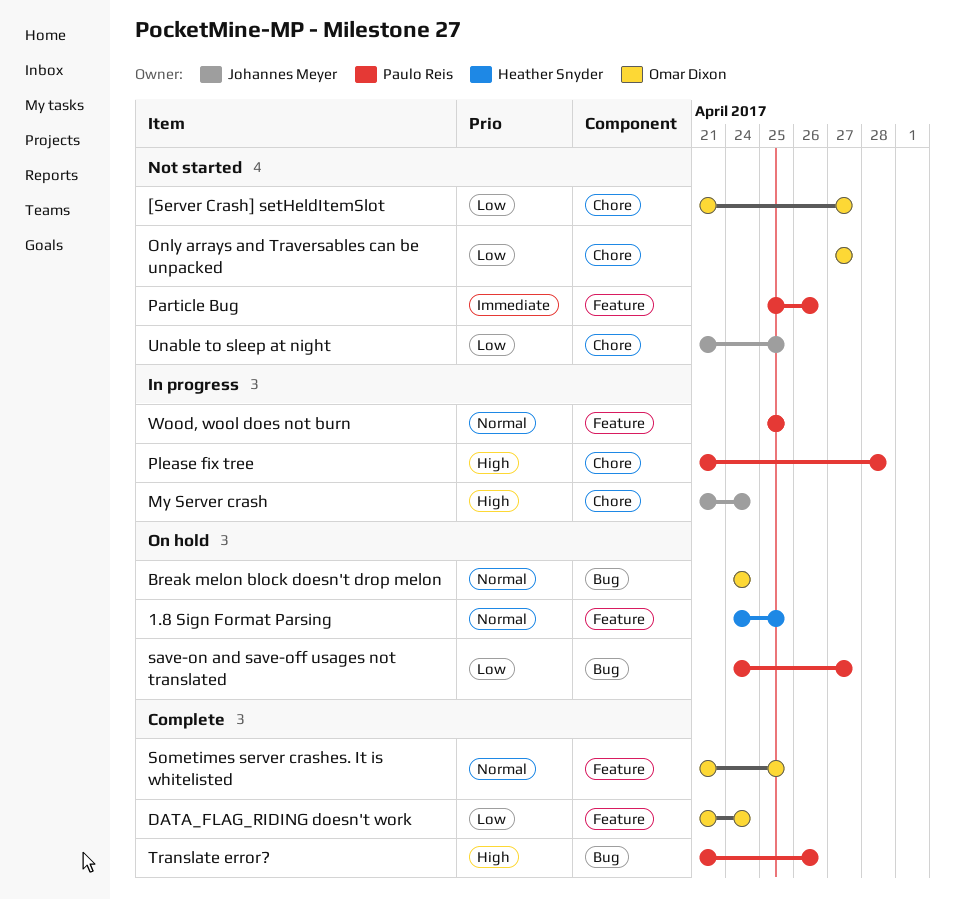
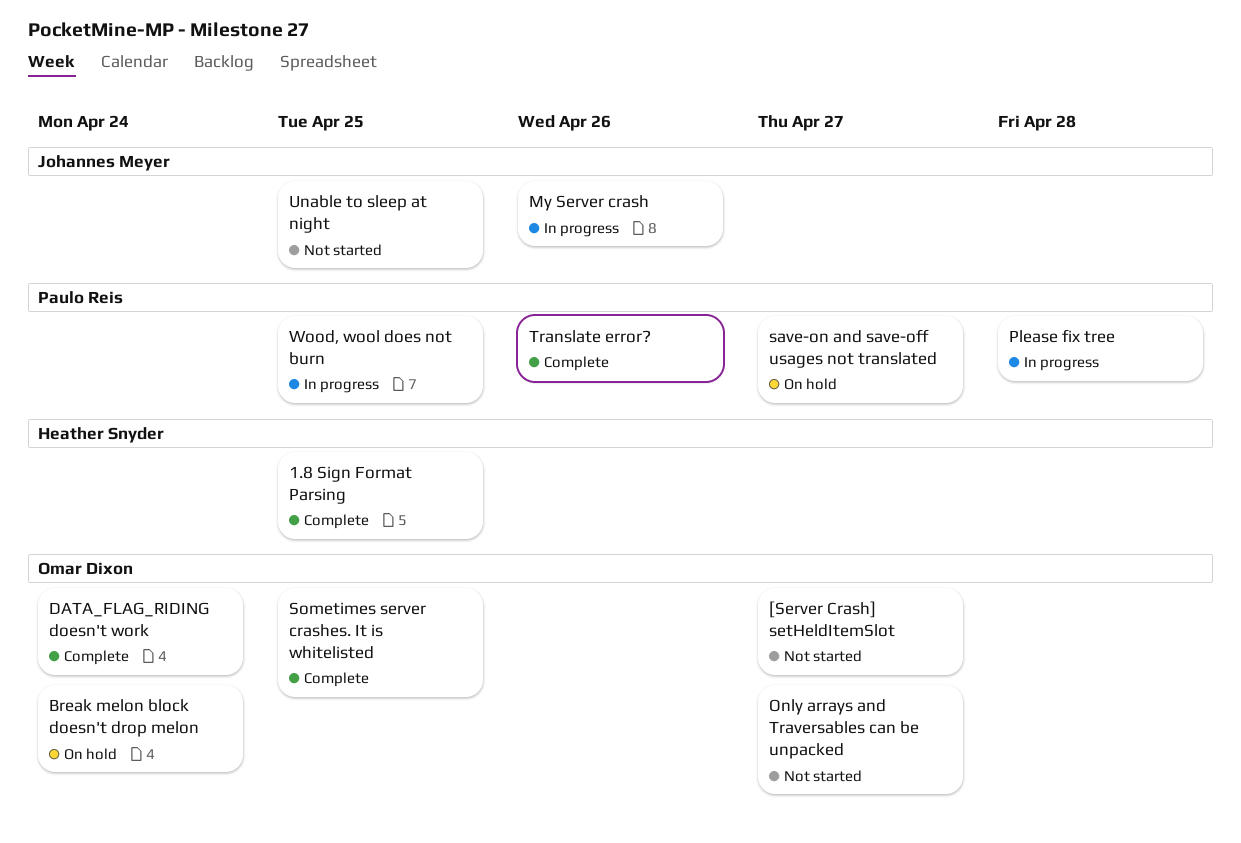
1.8 Sign Format Parsing, status: On hold -> Complete
My Server crash, due: Apr 24 -> Apr 26
Particle Bug: present -> none

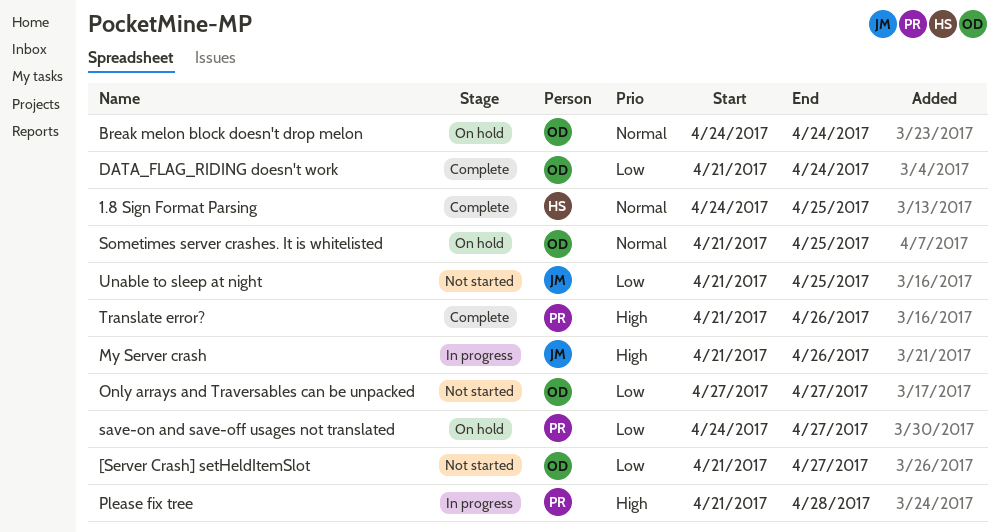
Sometimes server crashes. It is whitelisted, status: Complete -> On hold
Wood, wool does not burn: present -> none

